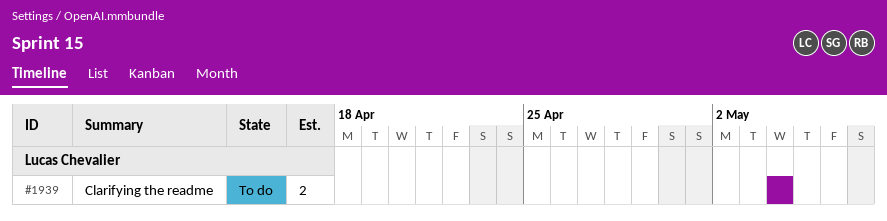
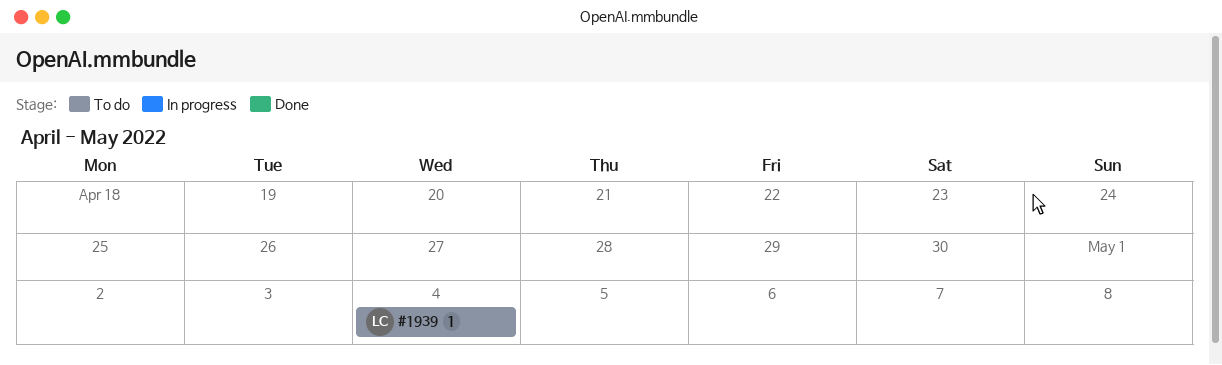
#1939, estimate: 2 -> 1

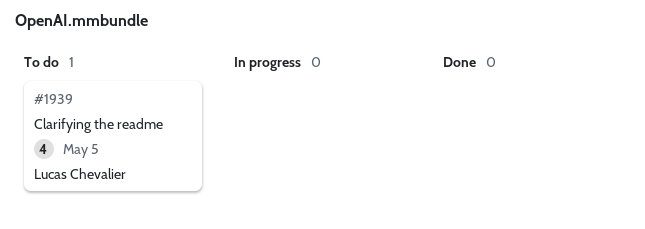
#1939, estimate: 1 -> 4
#1939, due: May 4 -> May 5

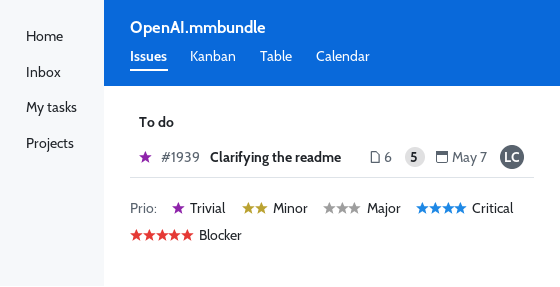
#1939, estimate: 4 -> 5
#1939, due: May 5 -> May 7

